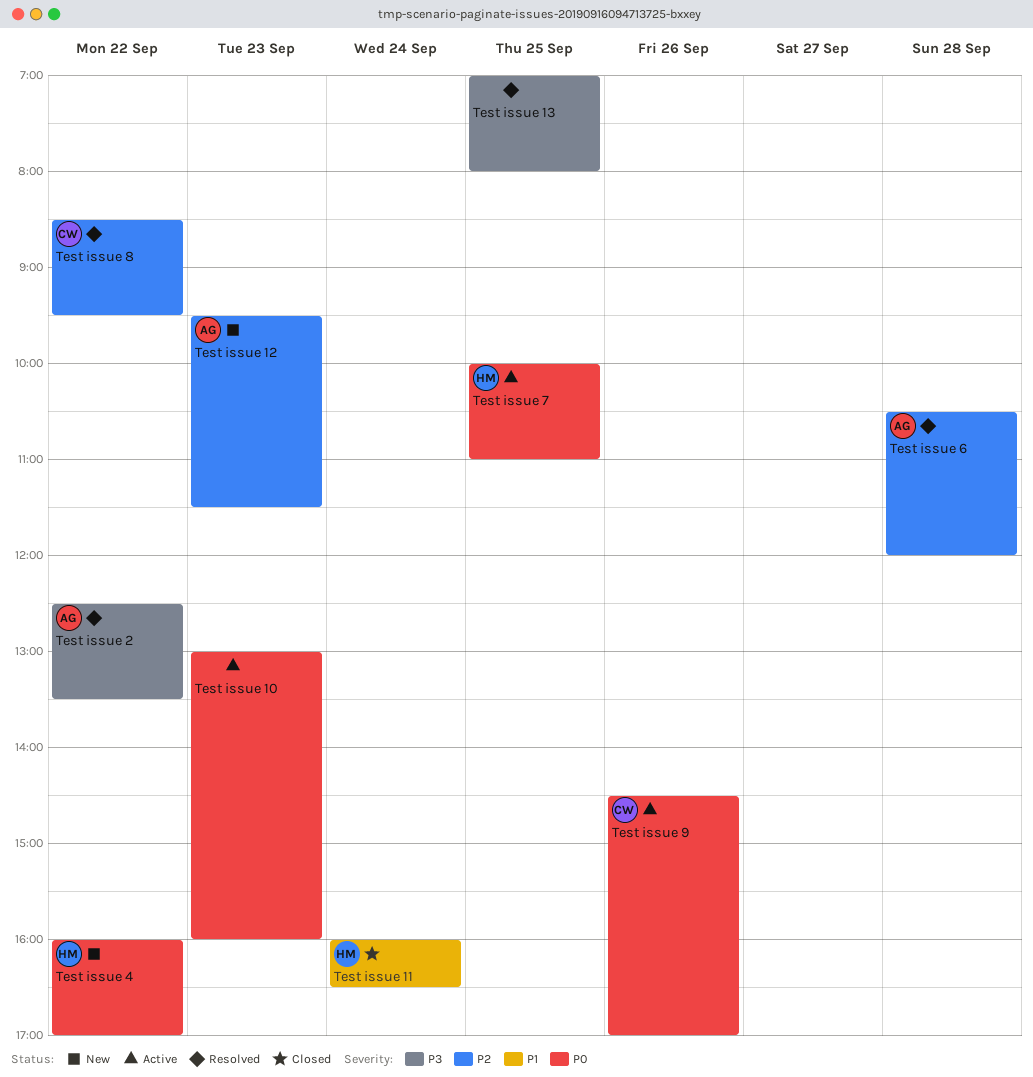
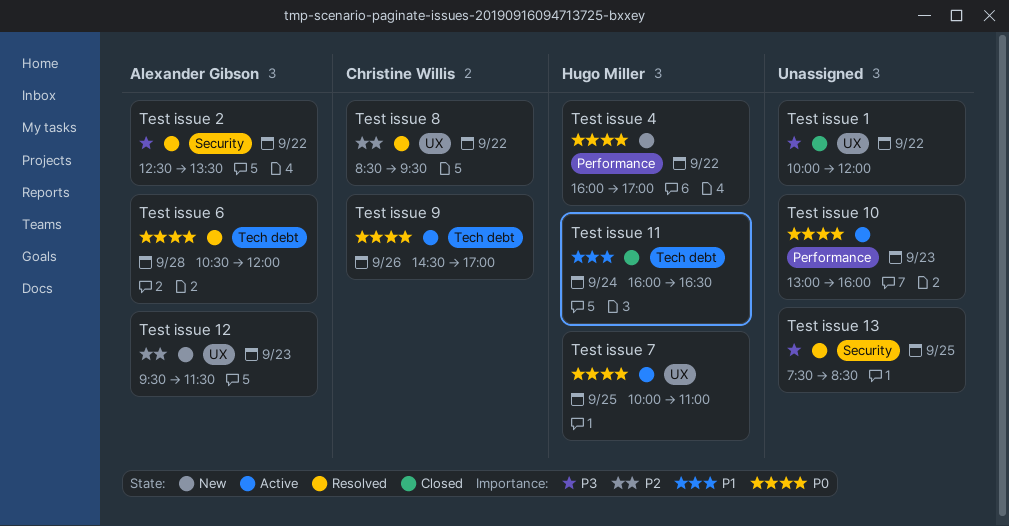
Test issue 1: none -> present
Test issue 13, begins: 07:00 -> 07:30
Test issue 13, ends: 08:00 -> 08:30
Test issue 6, priority: P2 -> P0

